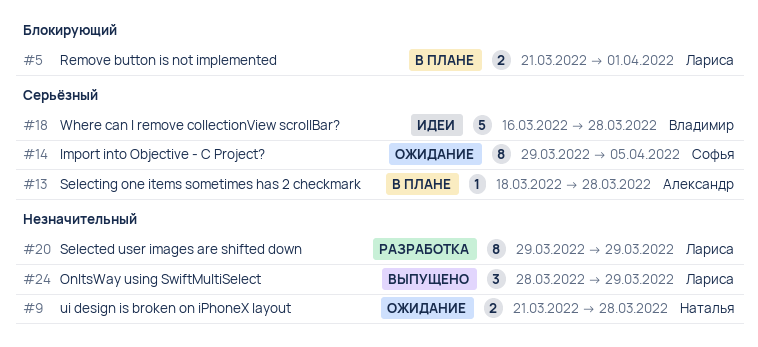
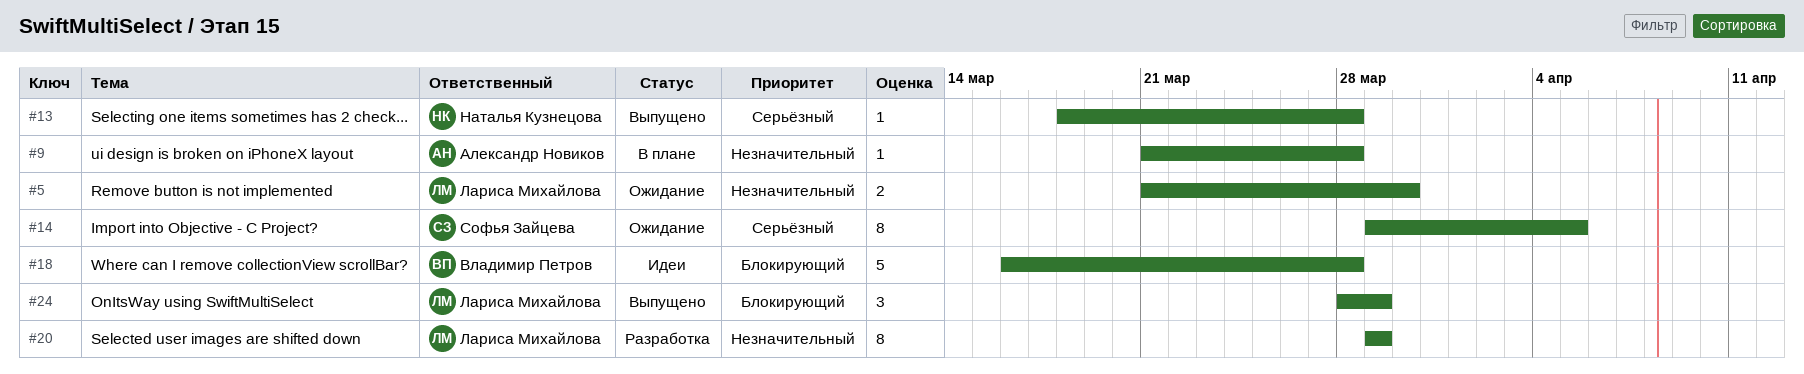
#5, status: В плане -> Ожидание
#5, priority: Блокирующий -> Незначительный
#5, due: Apr 1 -> Mar 30
#9, status: Ожидание -> В плане
#9, owner: Наталья Кузнецова -> Александр Новиков
#9, estimate: 2 -> 1
#13, status: В плане -> Выпущено
#13, owner: Александр Новиков -> Наталья Кузнецова
#18, priority: Серьёзный -> Блокирующий
#24, priority: Незначительный -> Блокирующий

